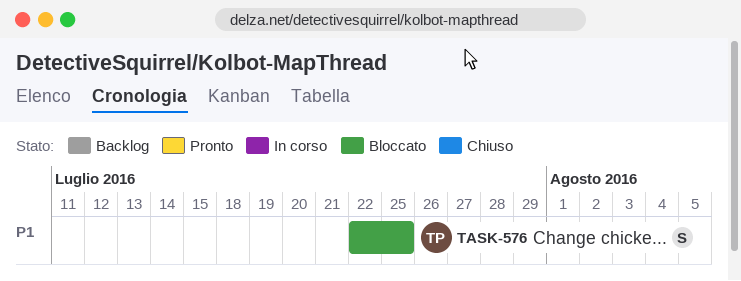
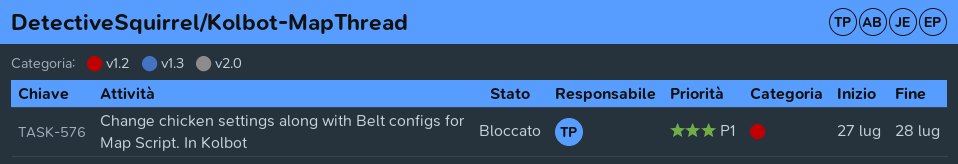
TASK-576, start: Jul 22 -> Jul 27
TASK-576, due: Jul 25 -> Jul 28

